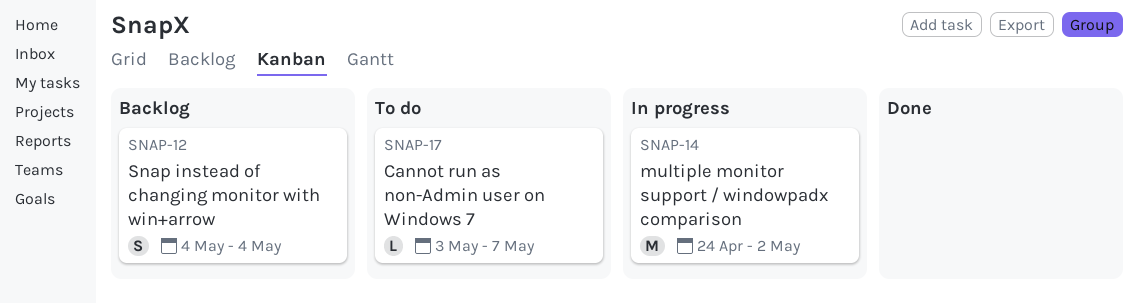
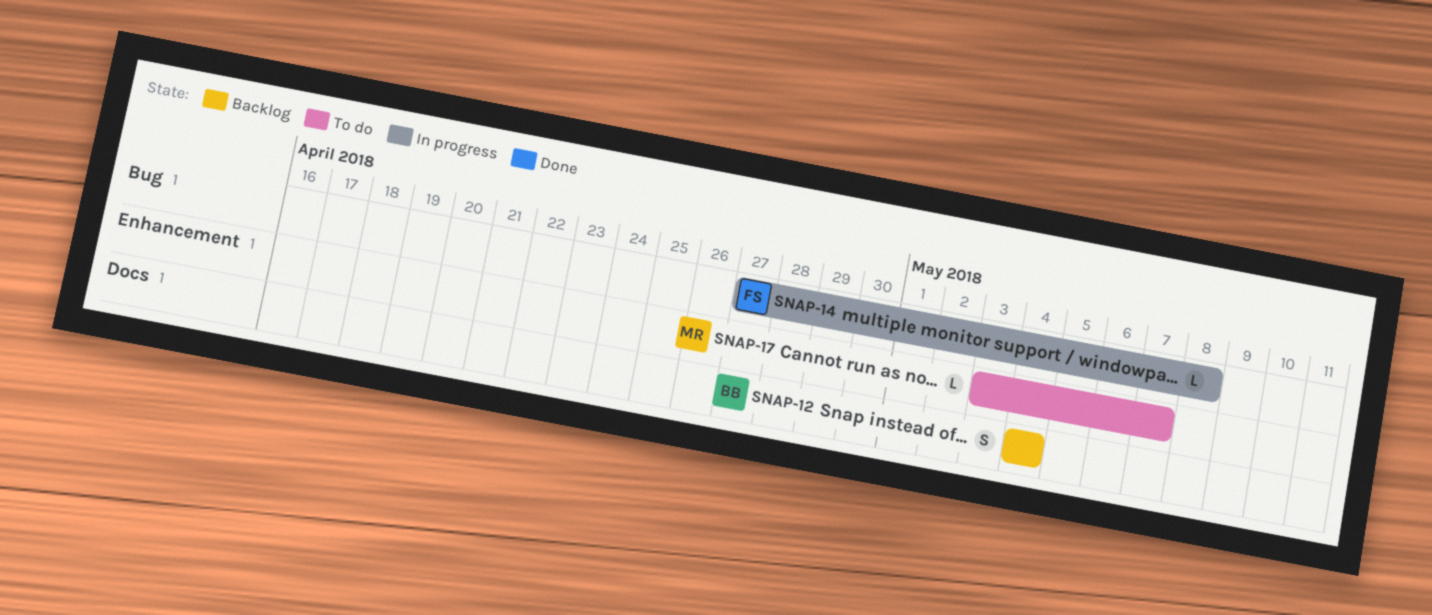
SNAP-14, estimate: M -> L
SNAP-14, start: Apr 24 -> Apr 27
SNAP-14, due: May 2 -> May 8

